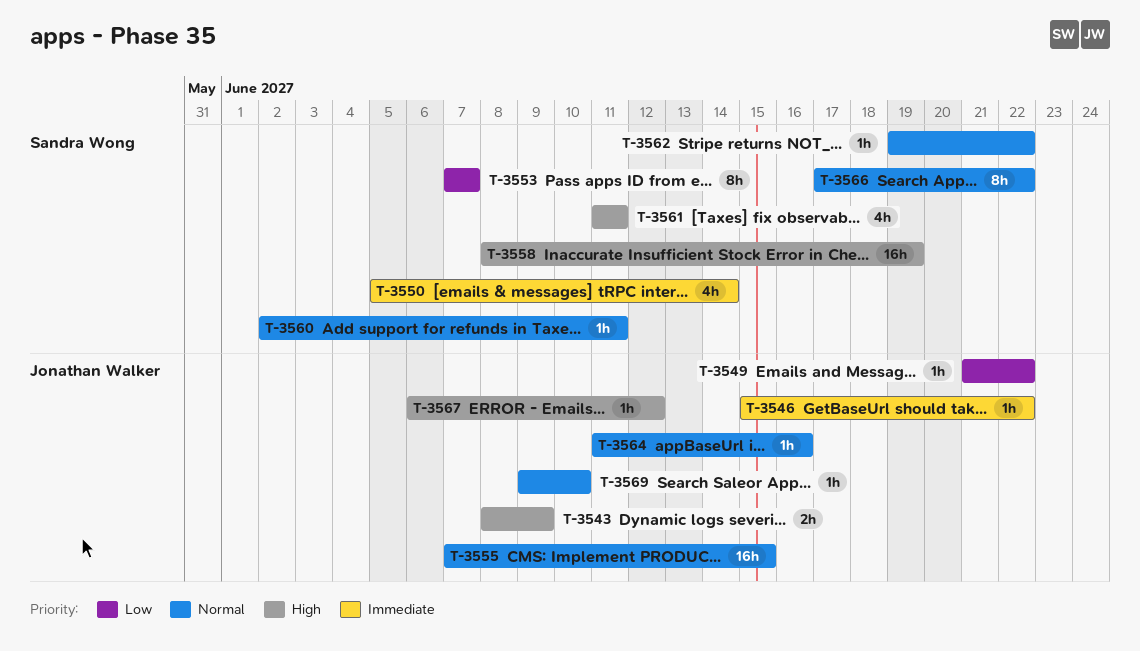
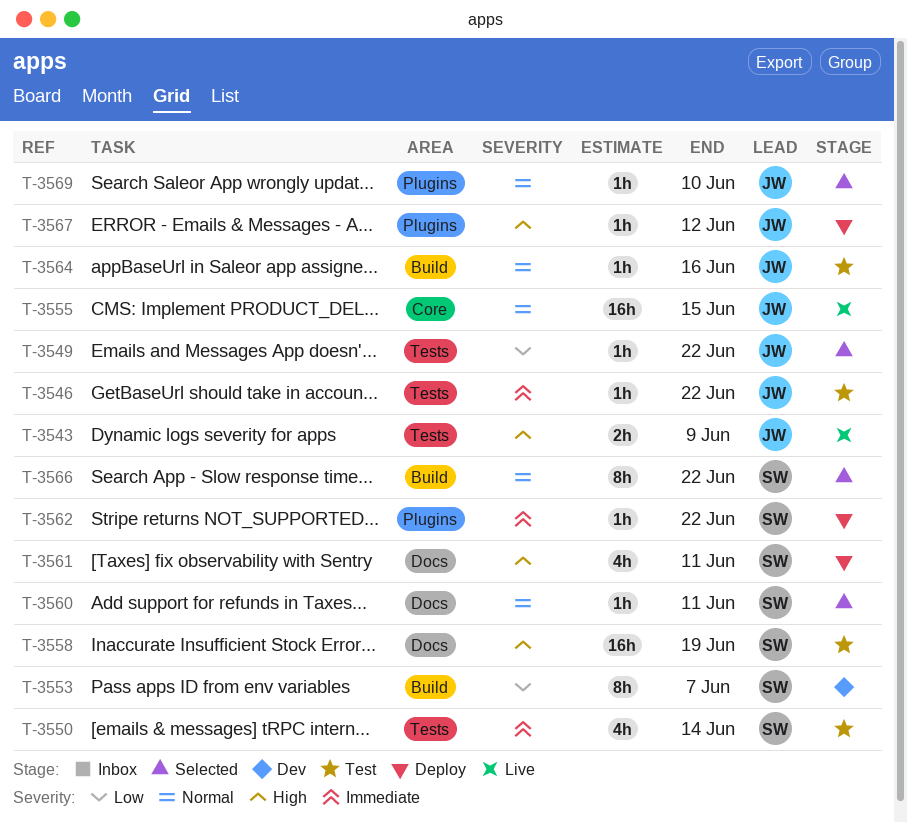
T-3562, priority: Normal -> Immediate

